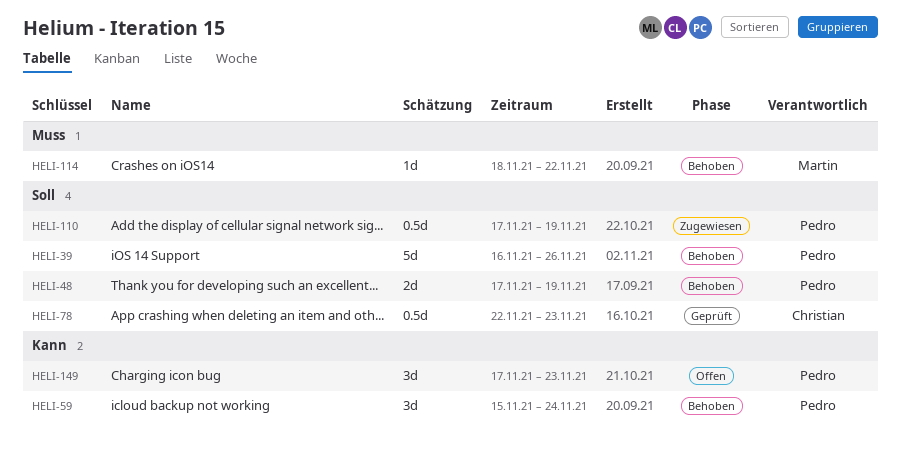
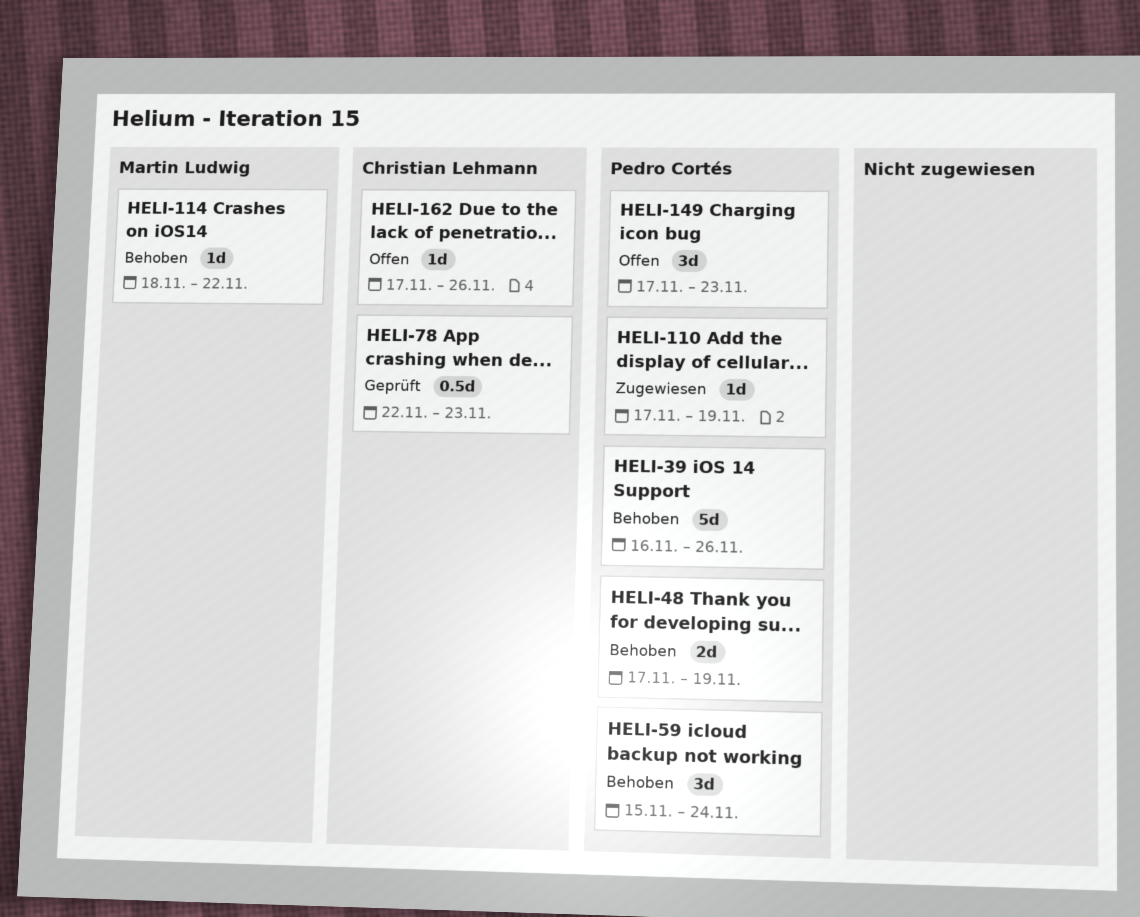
HELI-110, estimate: 0.5d -> 1d
HELI-162: none -> present

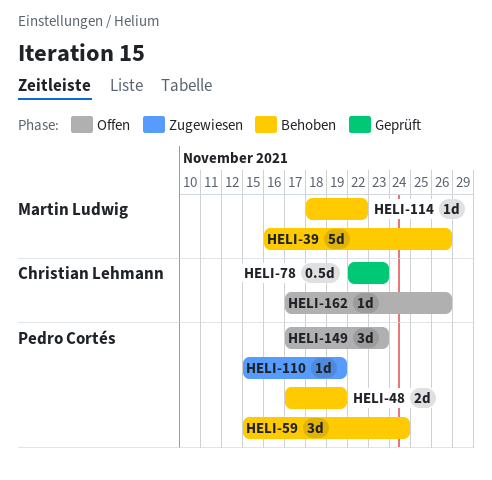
HELI-39, owner: Pedro Cortés -> Martin Ludwig
HELI-110, start: Nov 17 -> Nov 15

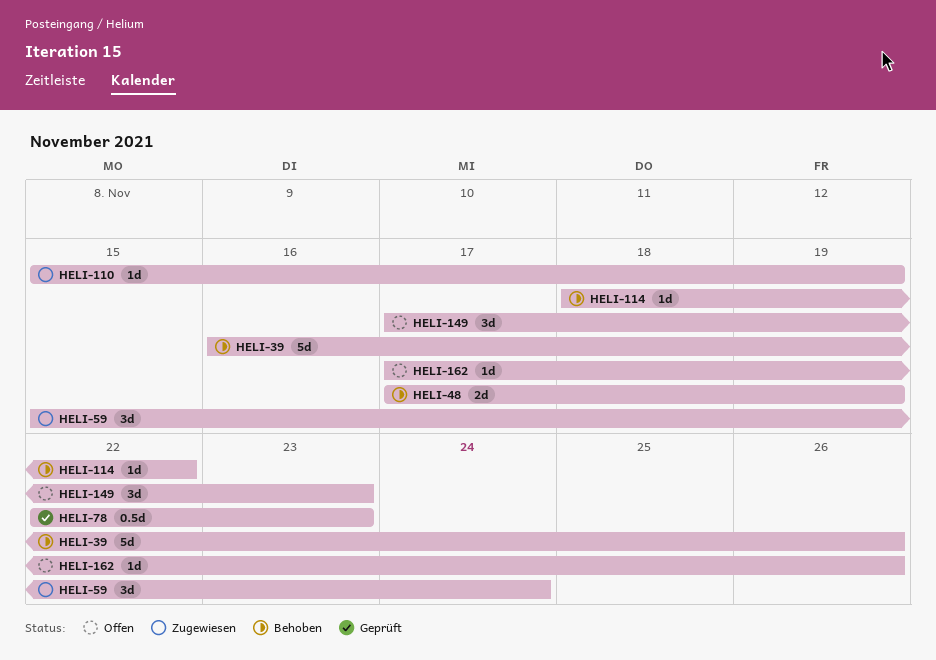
HELI-59, status: Behoben -> Zugewiesen

